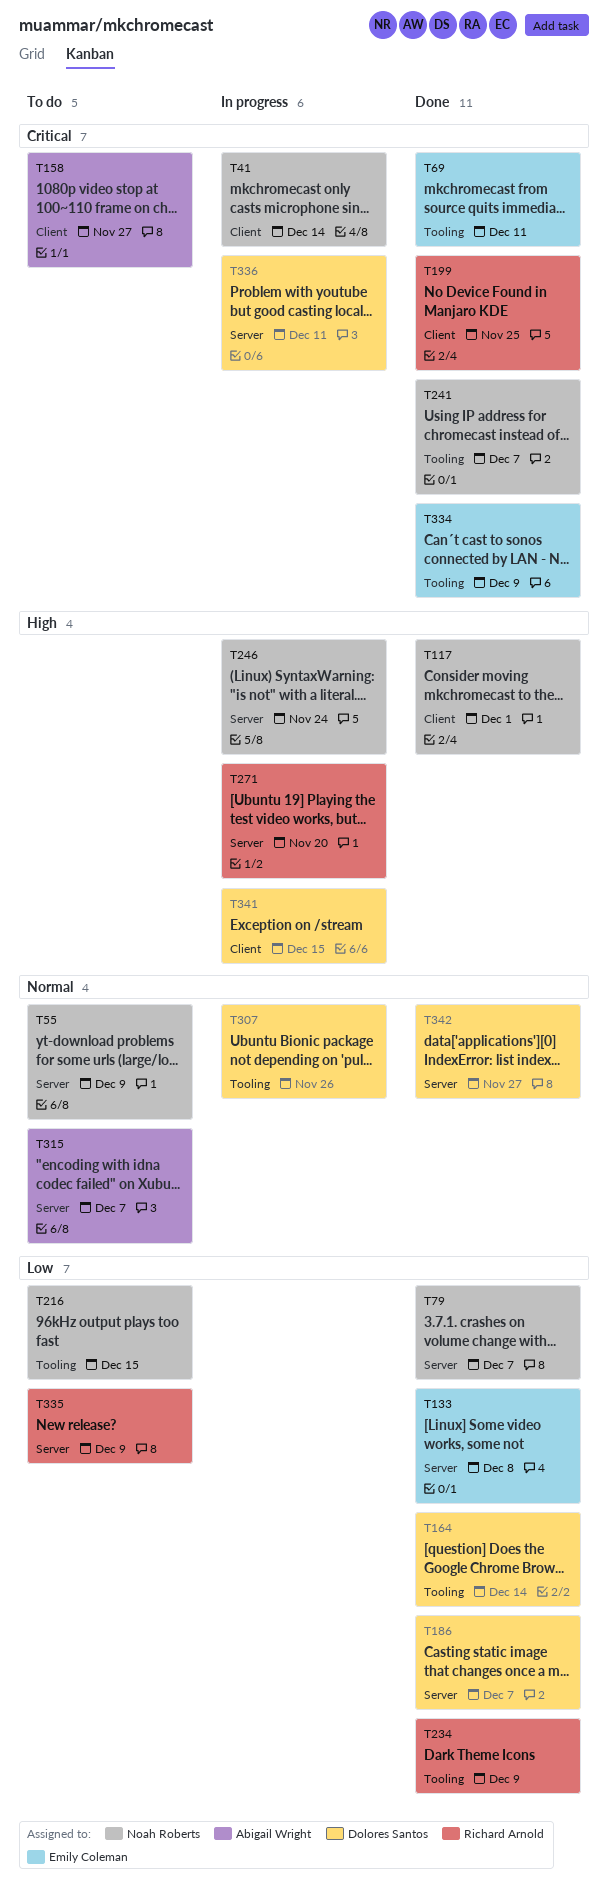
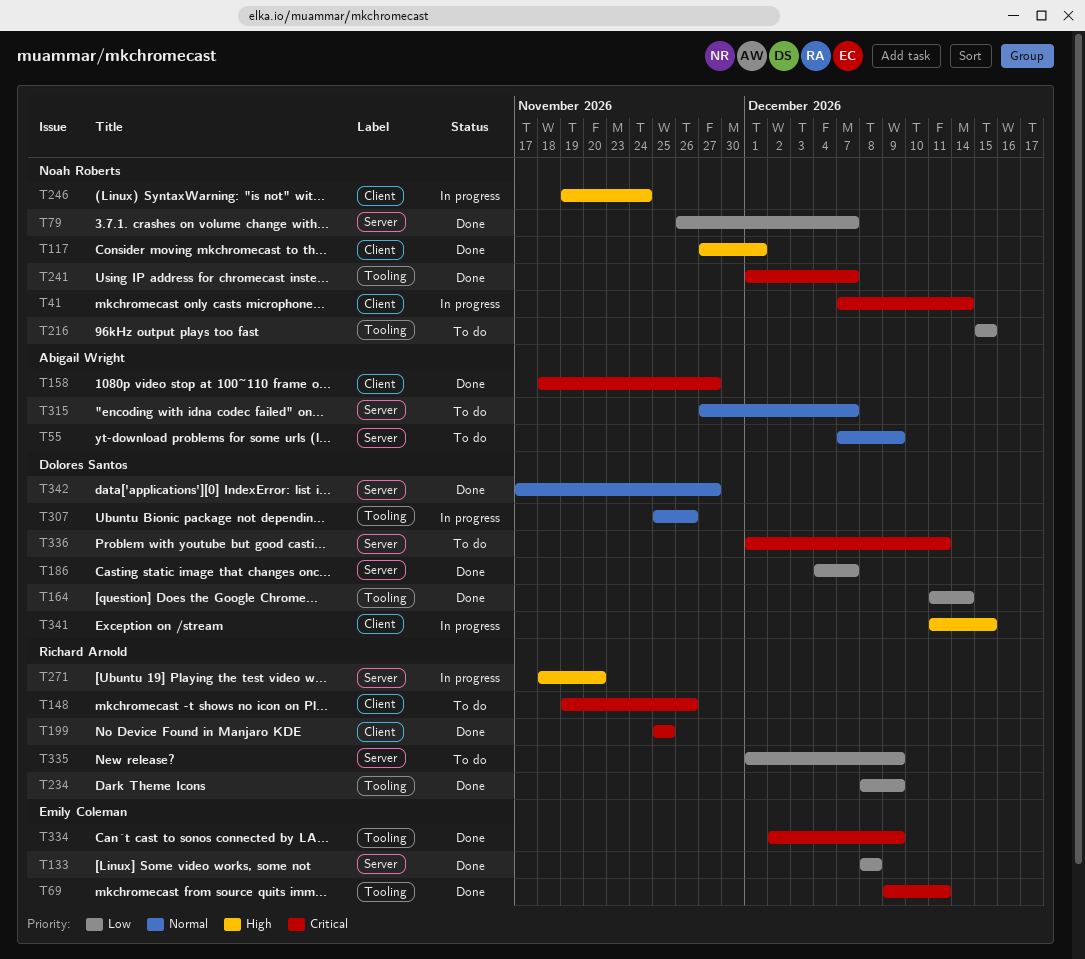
T55, owner: Noah Roberts -> Abigail Wright
T148: none -> present
T158, status: To do -> Done
T246, label: Server -> Client
T336, status: In progress -> To do

